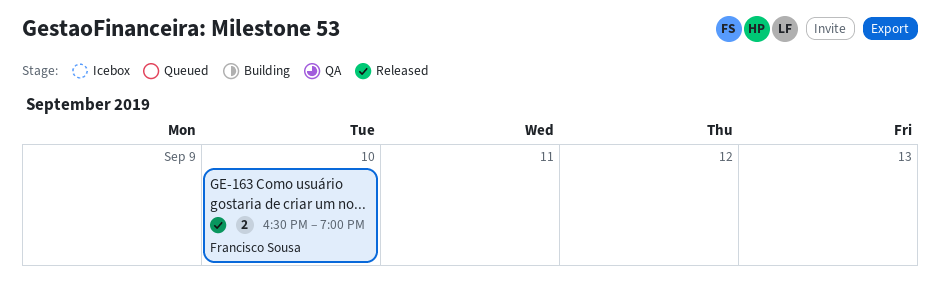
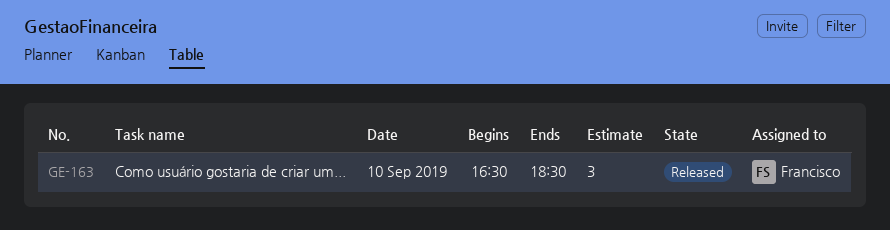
GE-163, estimate: 2 -> 3
GE-163, ends: 19:00 -> 18:30

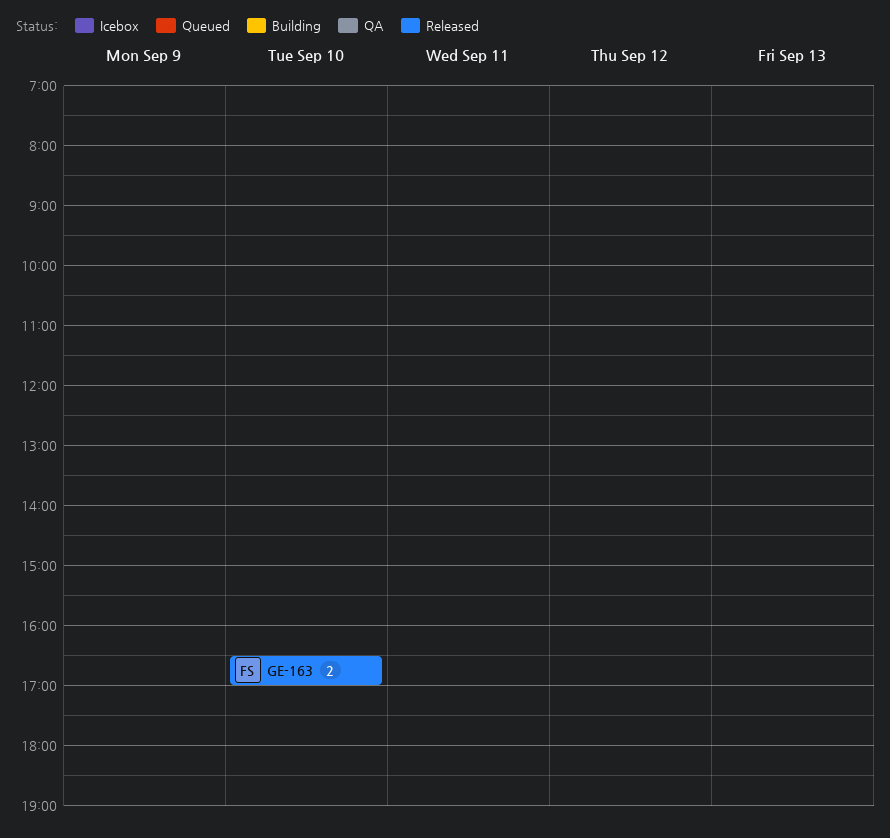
GE-163, estimate: 3 -> 2
GE-163, ends: 18:30 -> 17:00

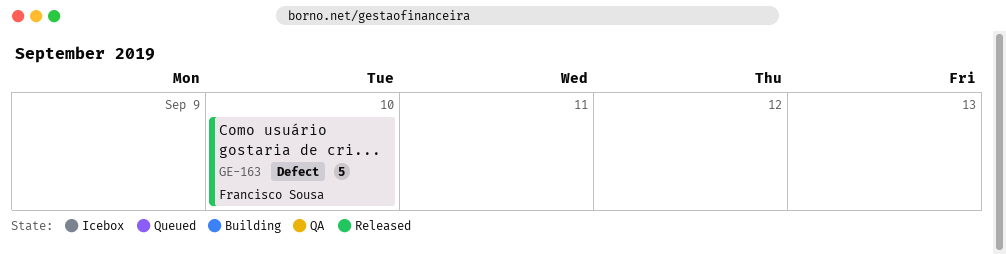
GE-163, estimate: 2 -> 5

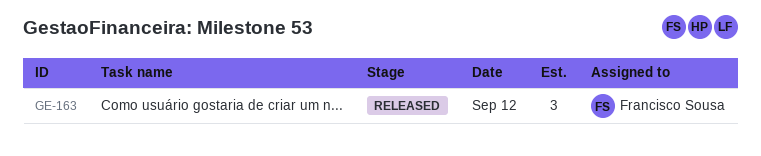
GE-163, estimate: 5 -> 3
GE-163, day: Sep 10 -> Sep 12

